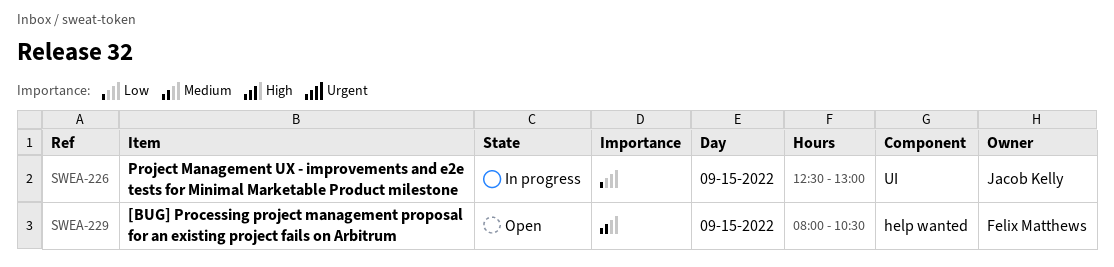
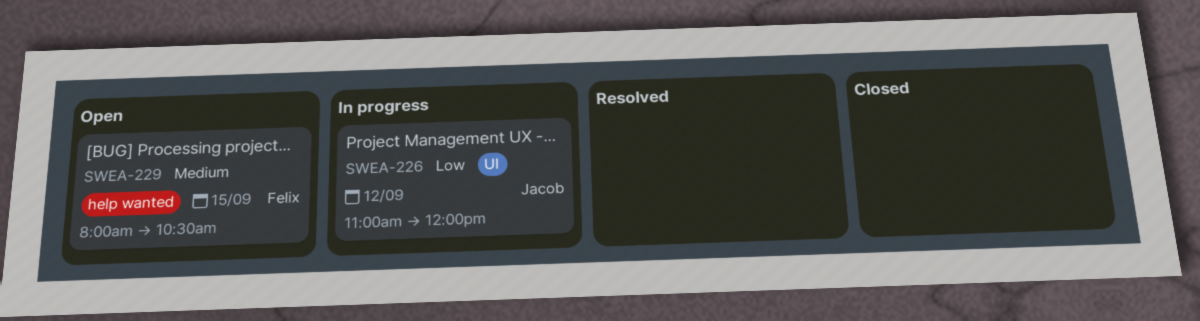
SWEA-226, day: Sep 15 -> Sep 12
SWEA-226, begins: 12:30 -> 11:00
SWEA-226, ends: 13:00 -> 12:00

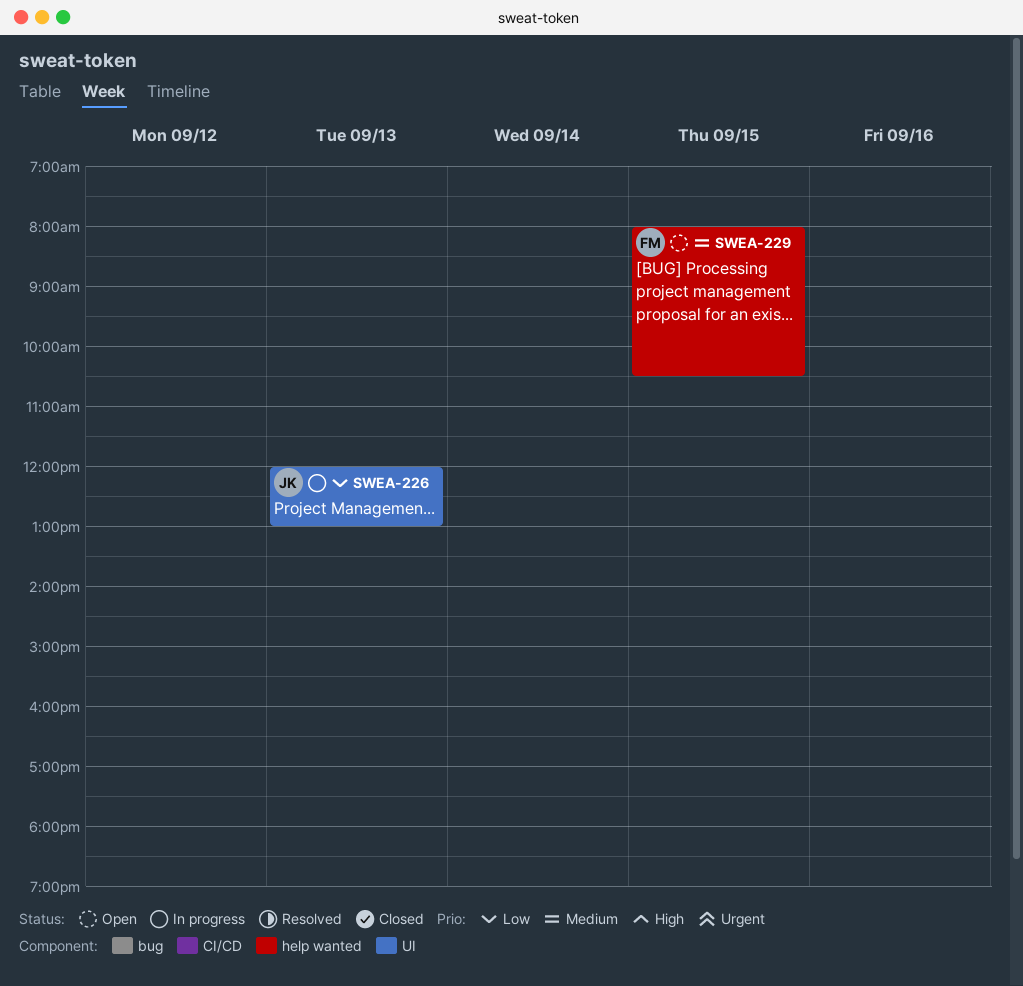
SWEA-226, day: Sep 12 -> Sep 13
SWEA-226, begins: 11:00 -> 12:00
SWEA-226, ends: 12:00 -> 13:00

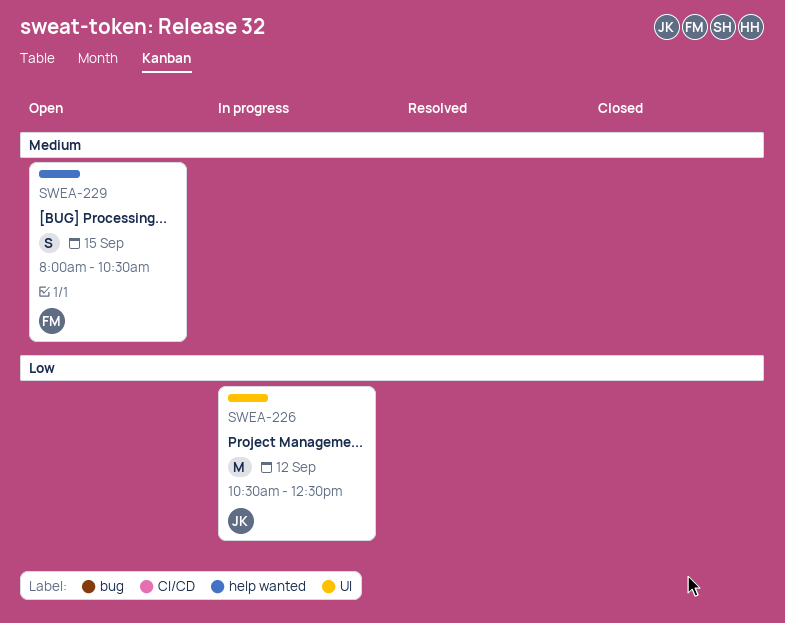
SWEA-226, day: Sep 13 -> Sep 12
SWEA-226, begins: 12:00 -> 10:30
SWEA-226, ends: 13:00 -> 12:30

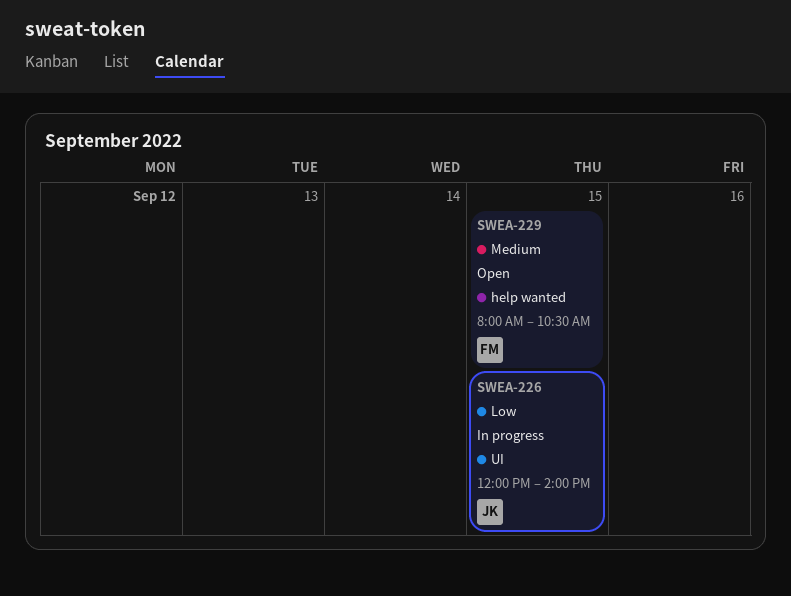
SWEA-226, day: Sep 12 -> Sep 15
SWEA-226, begins: 10:30 -> 12:00
SWEA-226, ends: 12:30 -> 14:00

